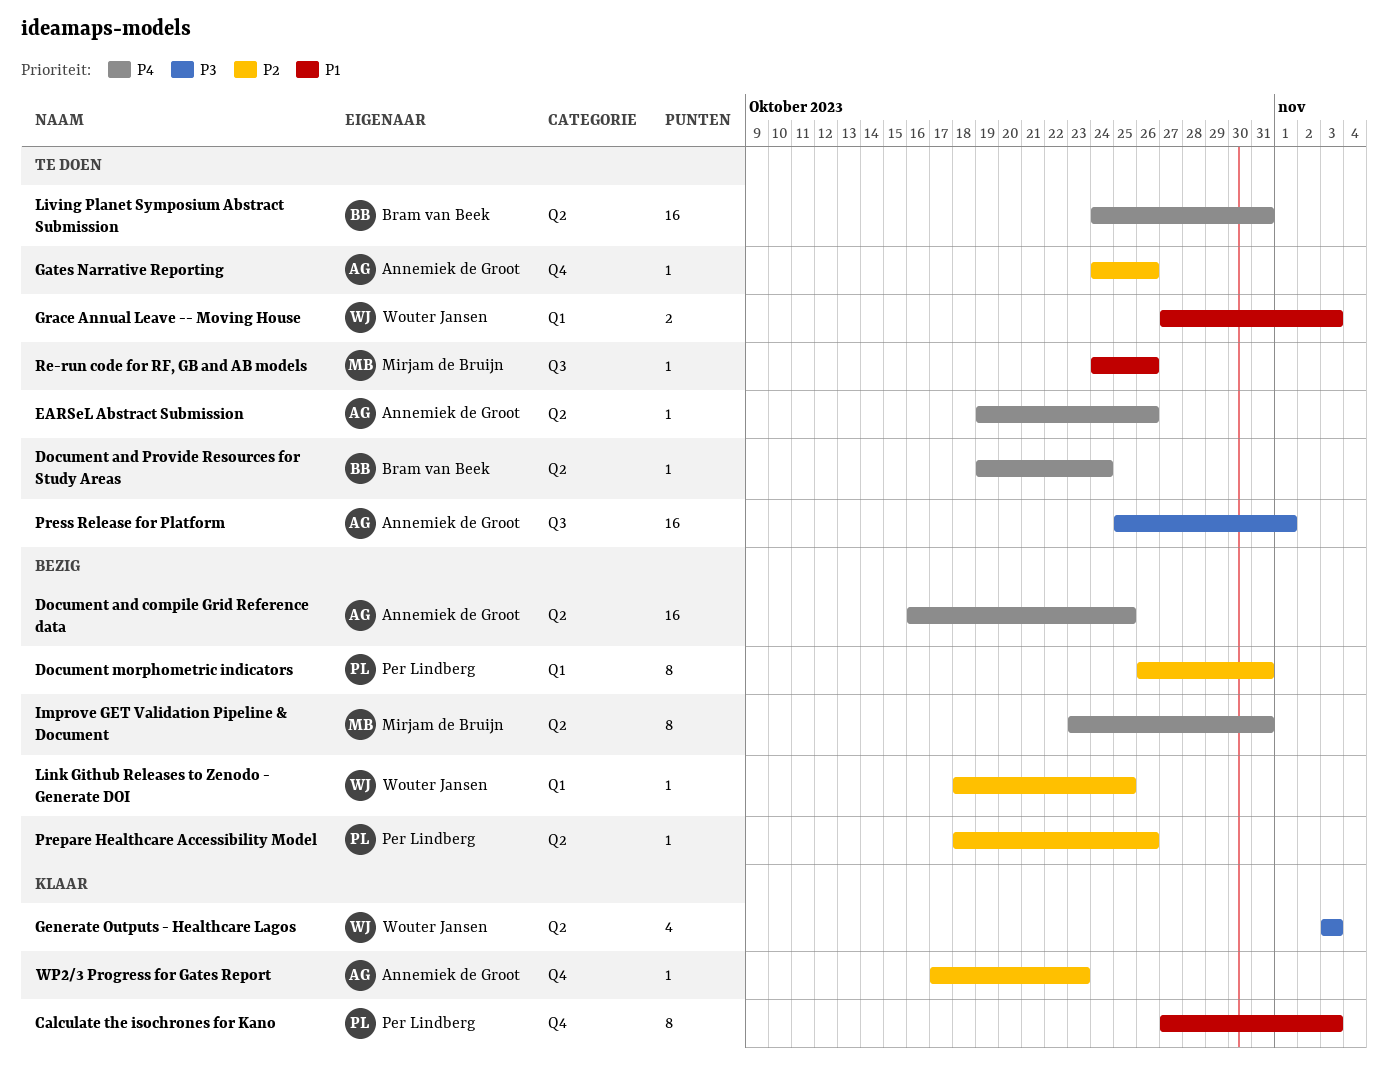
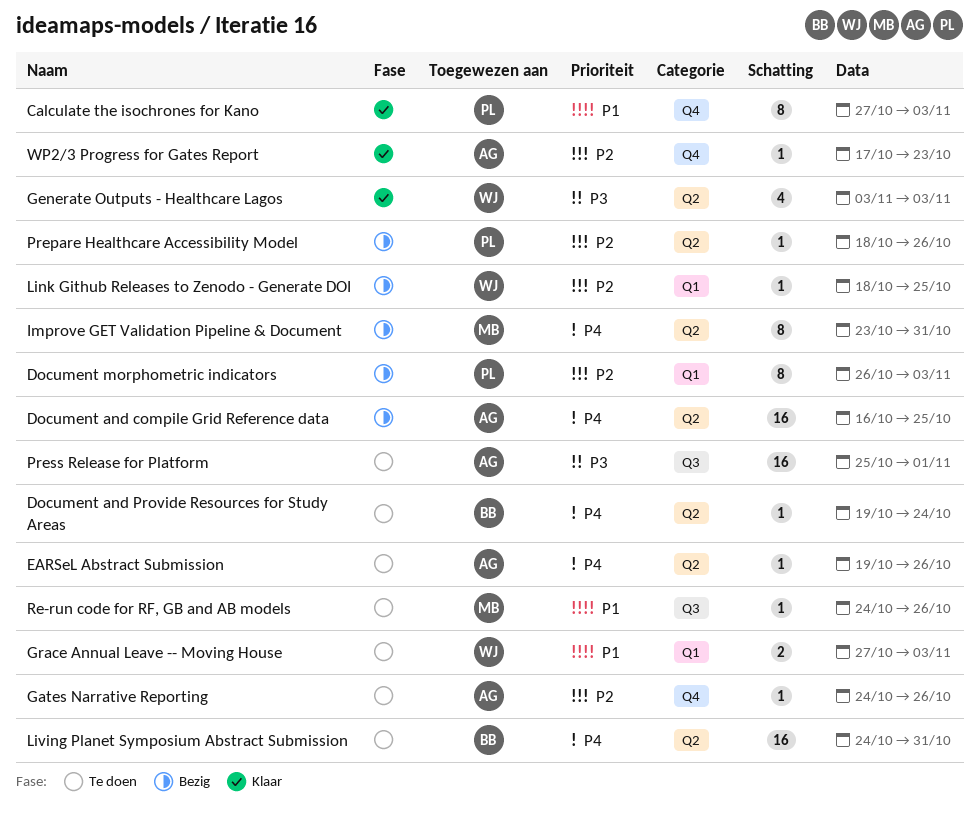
Document morphometric indicators, due: Oct 31 -> Nov 3

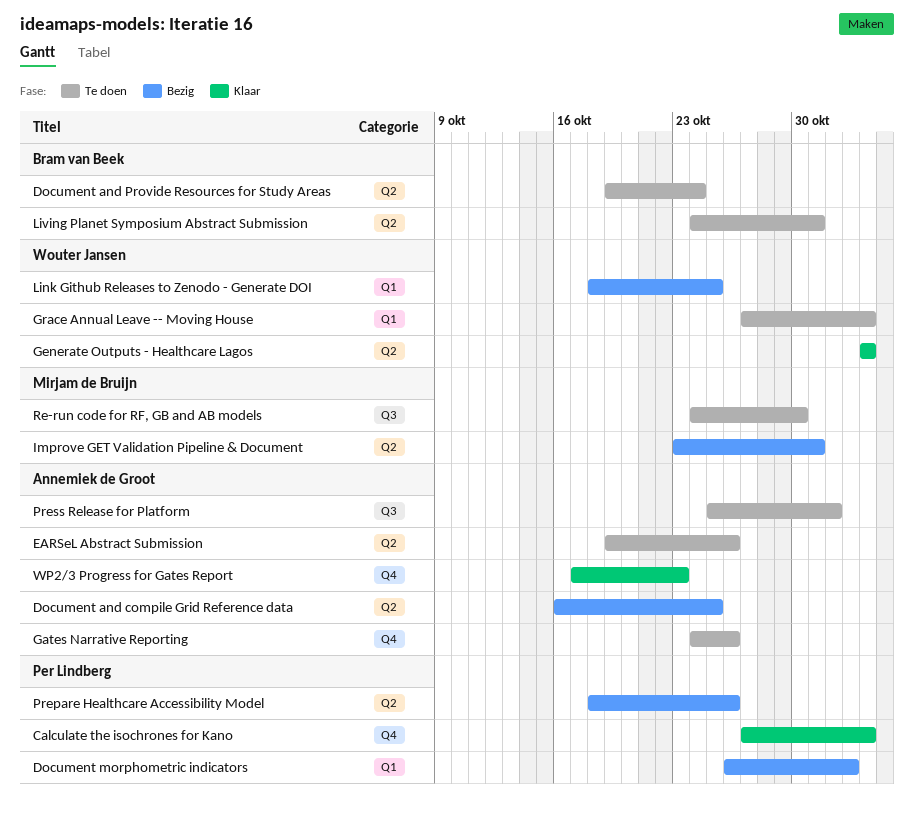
Document morphometric indicators, due: Nov 3 -> Nov 2
Re-run code for RF, GB and AB models, due: Oct 26 -> Oct 30

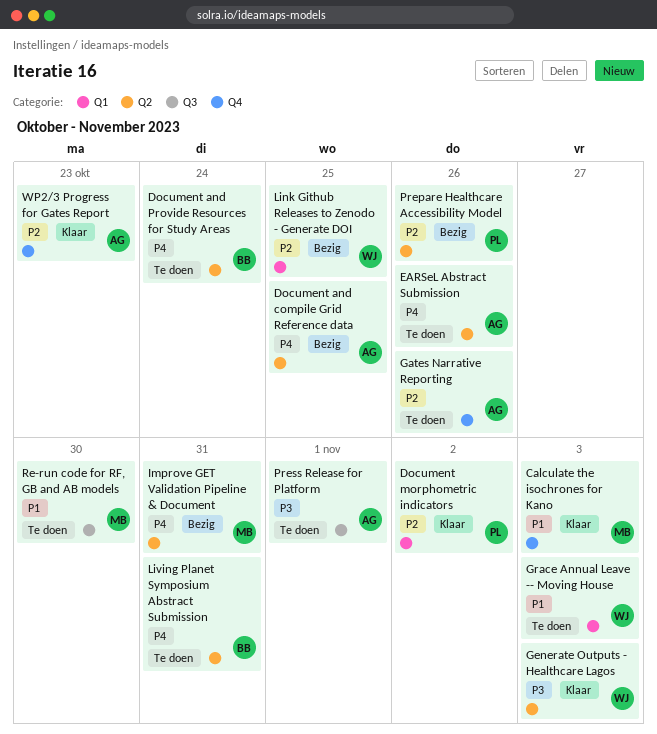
Calculate the isochrones for Kano, owner: Per Lindberg -> Mirjam de Bruijn
Document morphometric indicators, status: Bezig -> Klaar

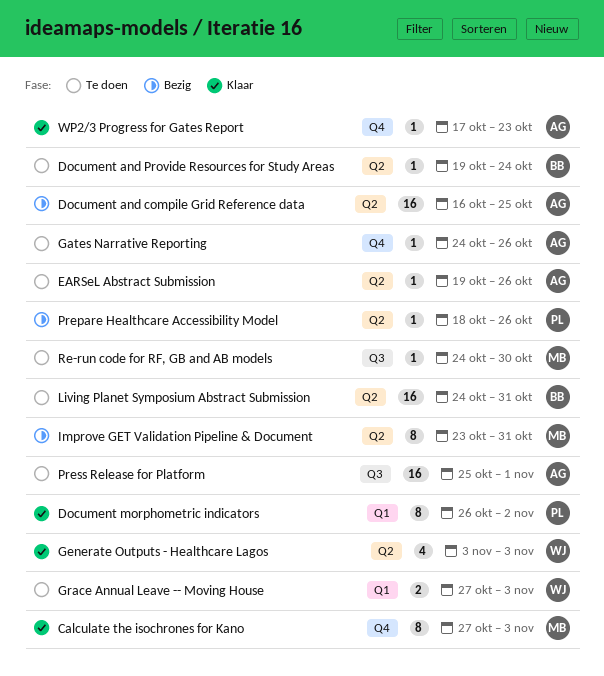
Link Github Releases to Zenodo - Generate DOI: present -> none

